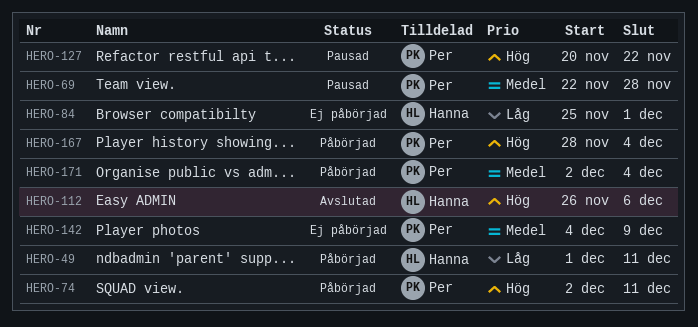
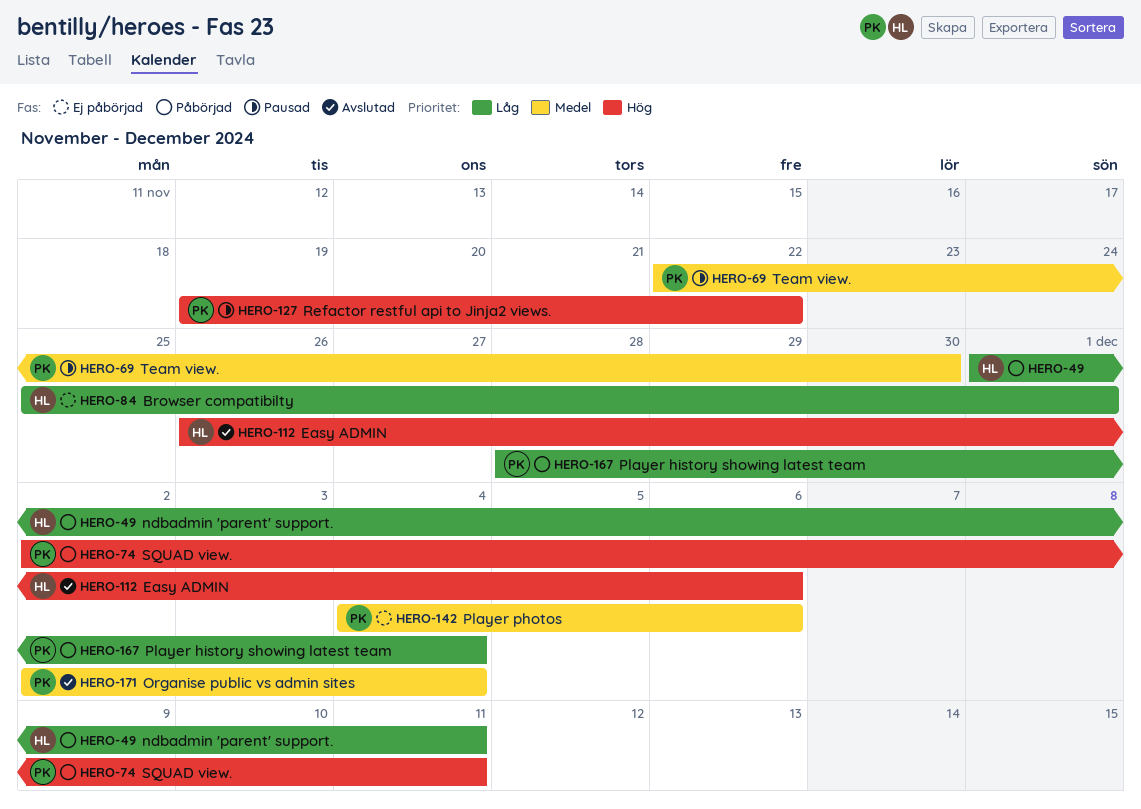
HERO-69, due: Nov 28 -> Nov 30
HERO-127, start: Nov 20 -> Nov 19
HERO-142, due: Dec 9 -> Dec 6
HERO-167, priority: Hög -> Låg
HERO-171, status: Påbörjad -> Avslutad

